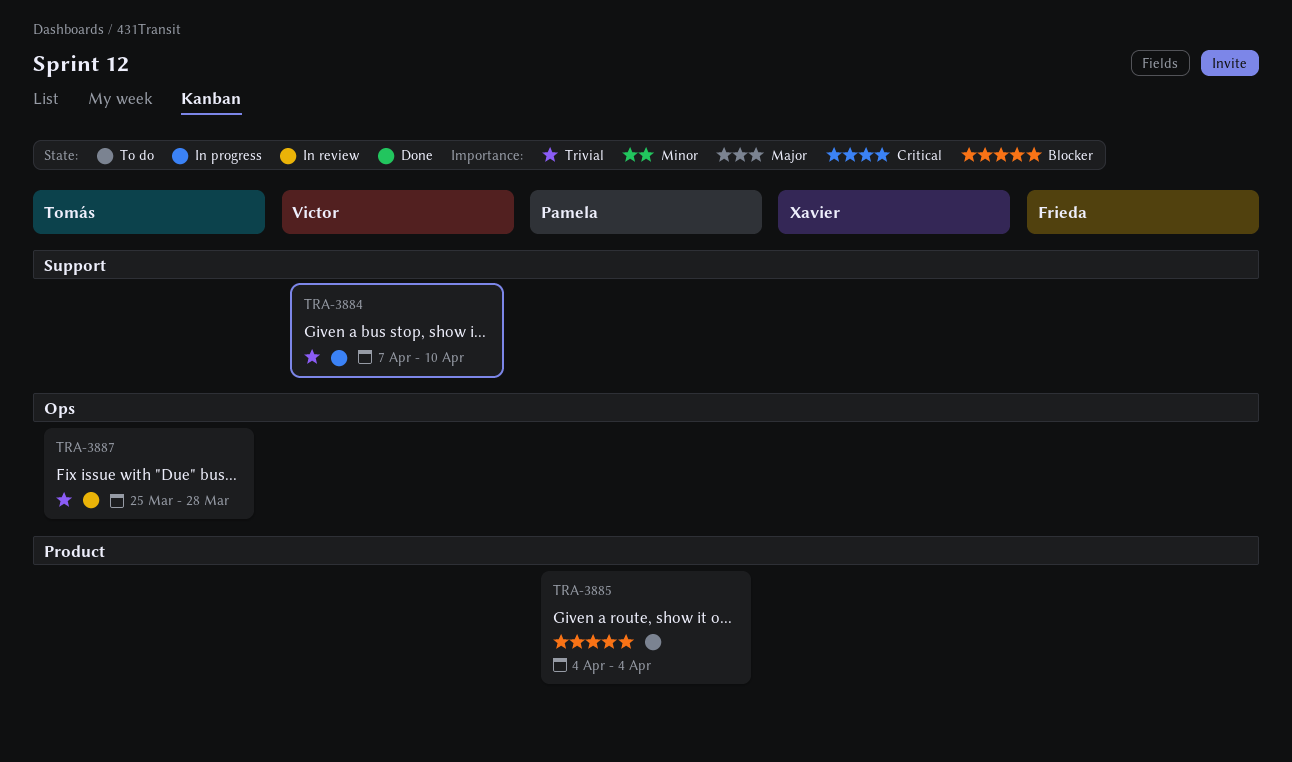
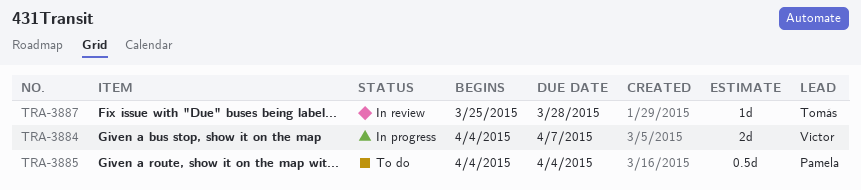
TRA-3884, start: Apr 7 -> Apr 4
TRA-3884, due: Apr 10 -> Apr 7

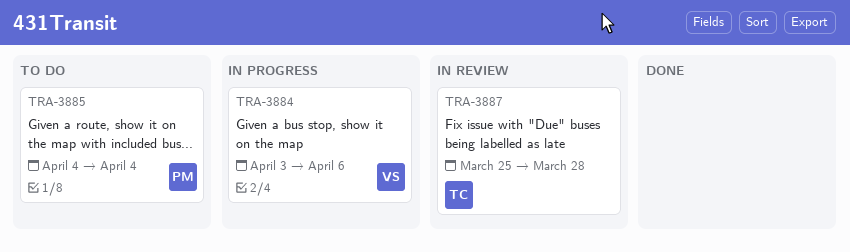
TRA-3884, start: Apr 4 -> Apr 3
TRA-3884, due: Apr 7 -> Apr 6

